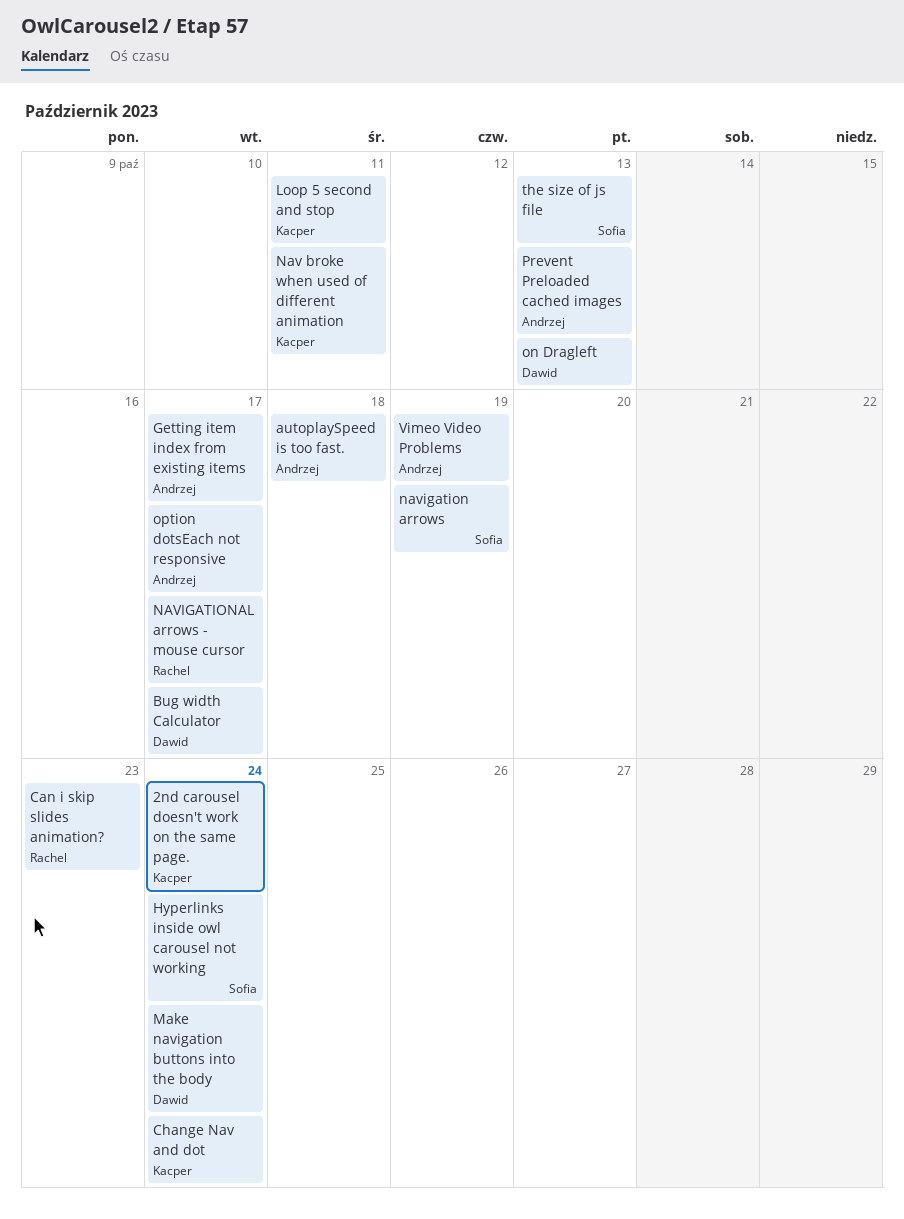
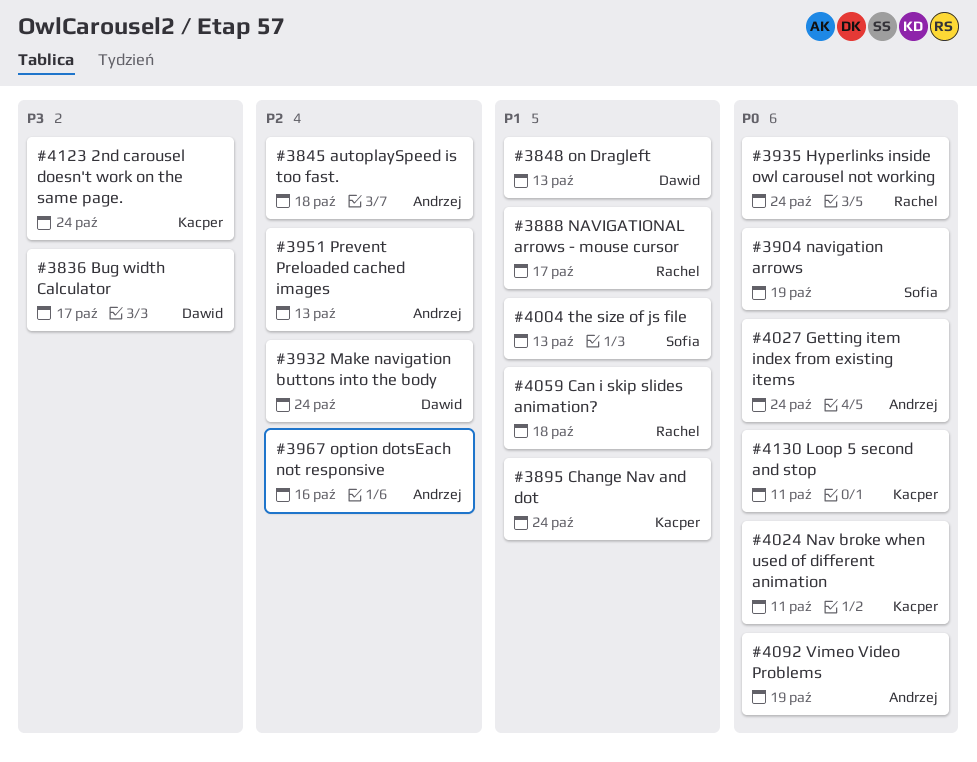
Can i skip slides animation?, due: Oct 23 -> Oct 18
Getting item index from existing items, due: Oct 17 -> Oct 24
Hyperlinks inside owl carousel not working, owner: Sofia -> Rachel
option dotsEach not responsive, due: Oct 17 -> Oct 16

